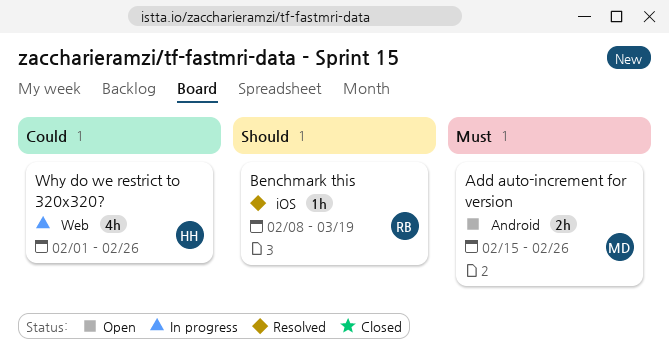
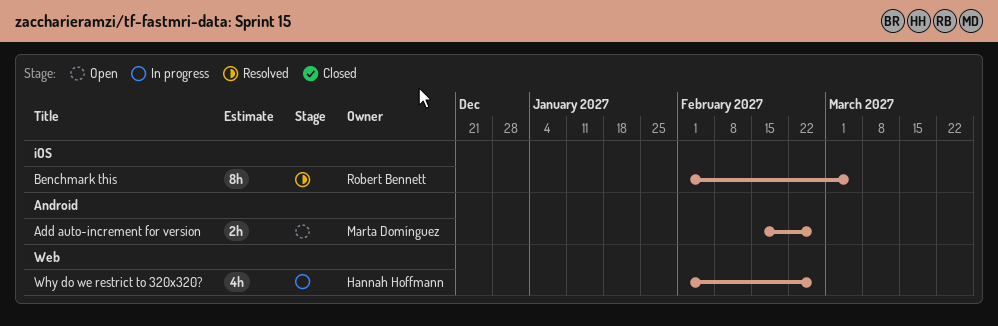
Benchmark this, estimate: 1h -> 8h
Benchmark this, start: Feb 8 -> Feb 1
Benchmark this, due: Mar 19 -> Mar 5

